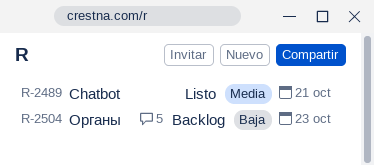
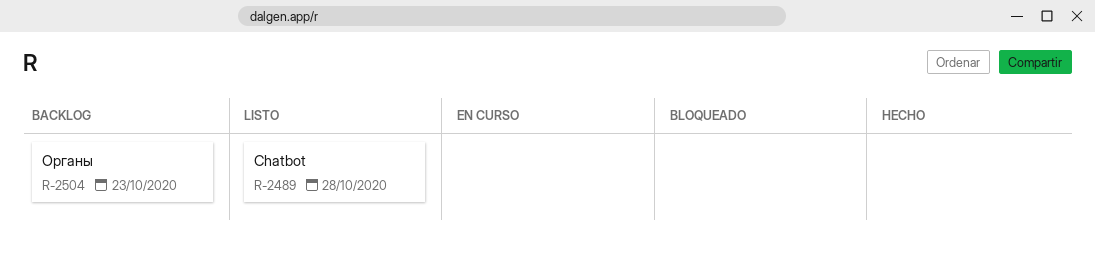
R-2489, due: Oct 21 -> Oct 28

